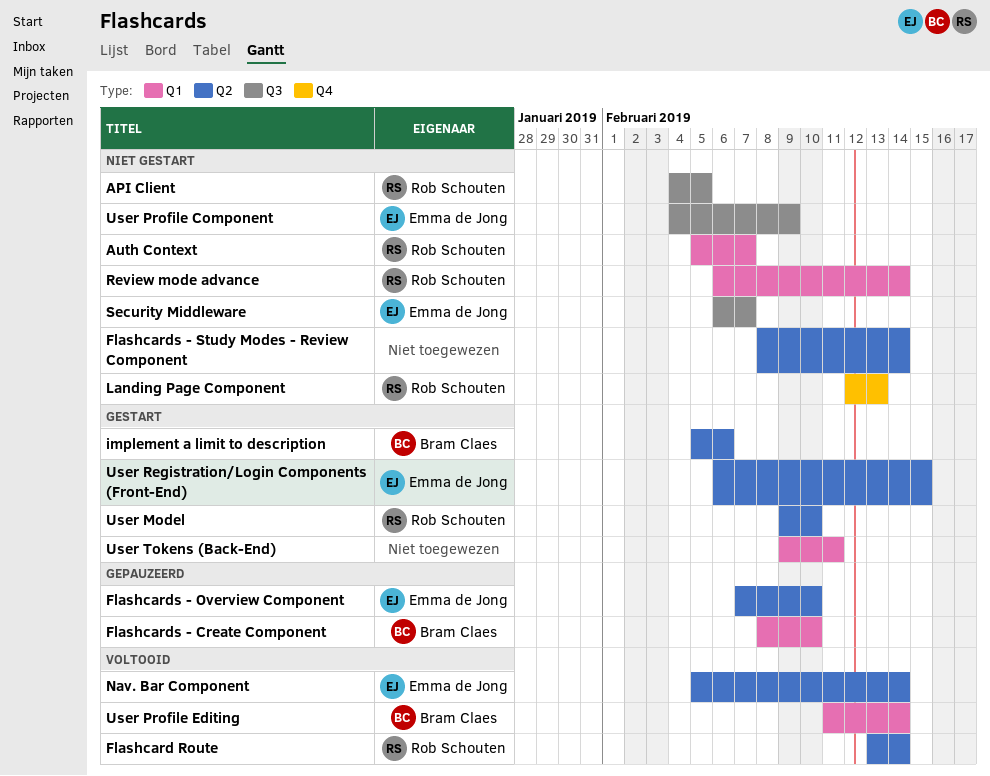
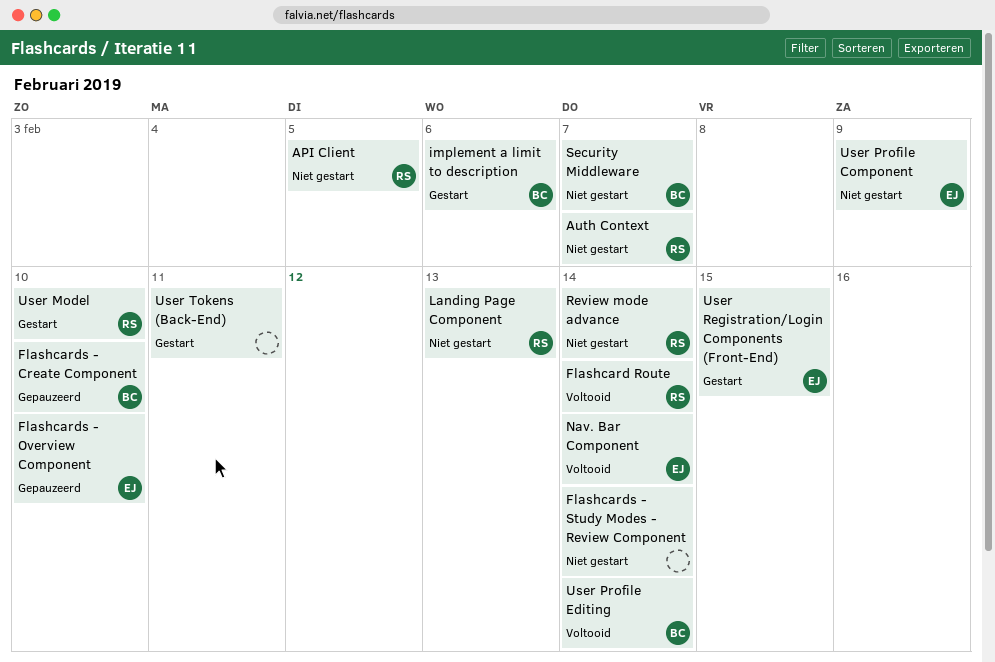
Security Middleware, owner: Emma de Jong -> Bram Claes

